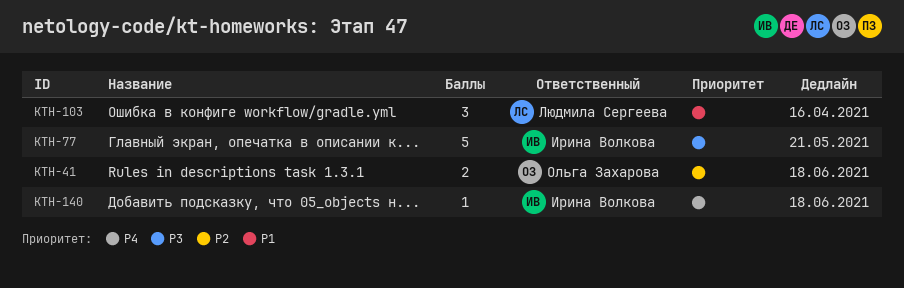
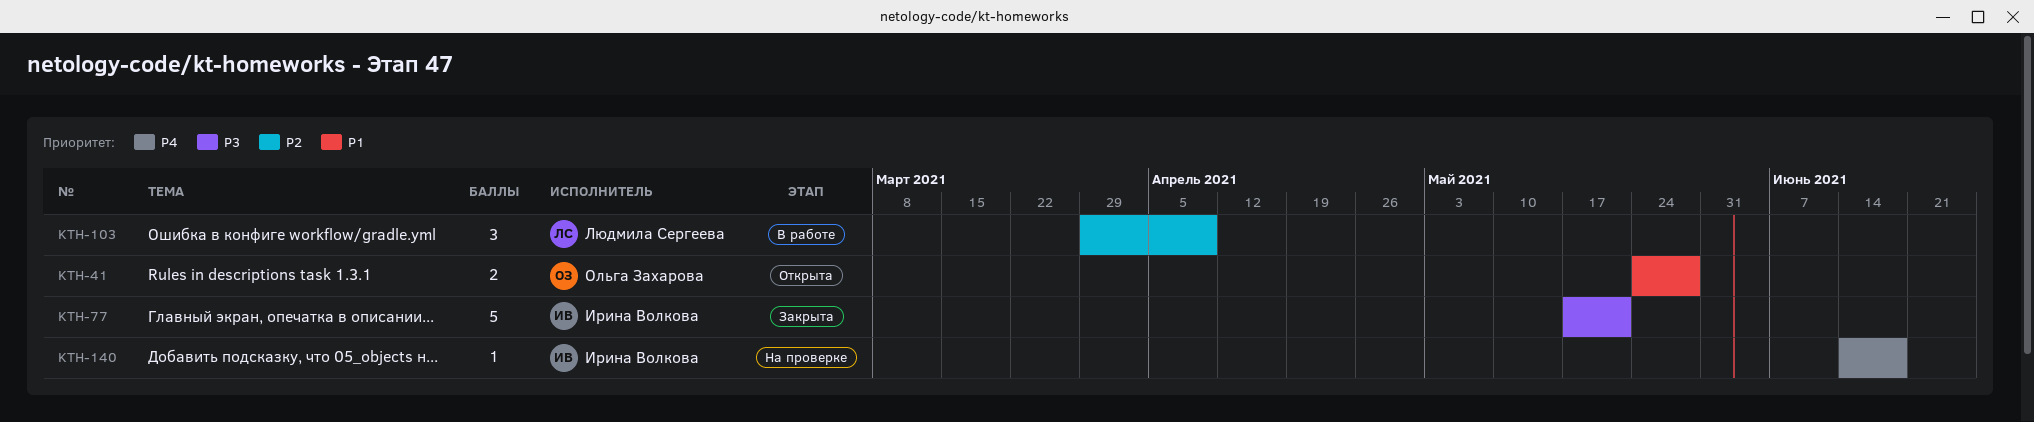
KTH-41, priority: P2 -> P1
KTH-41, due: Jun 18 -> May 28
KTH-103, priority: P1 -> P2
KTH-103, due: Apr 16 -> Apr 9

